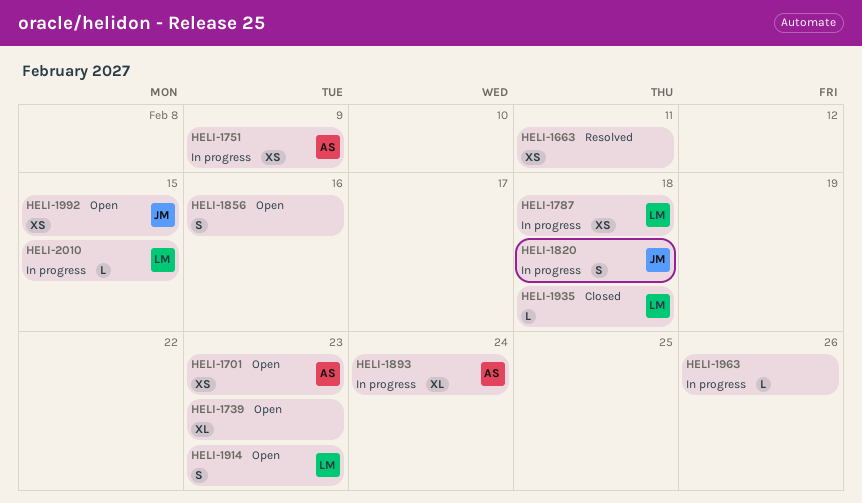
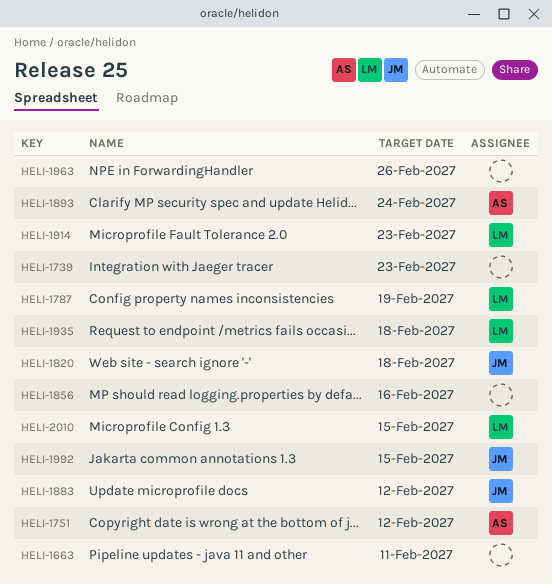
HELI-1701: present -> none
HELI-1751, due: Feb 9 -> Feb 12
HELI-1787, due: Feb 18 -> Feb 19
HELI-1883: none -> present

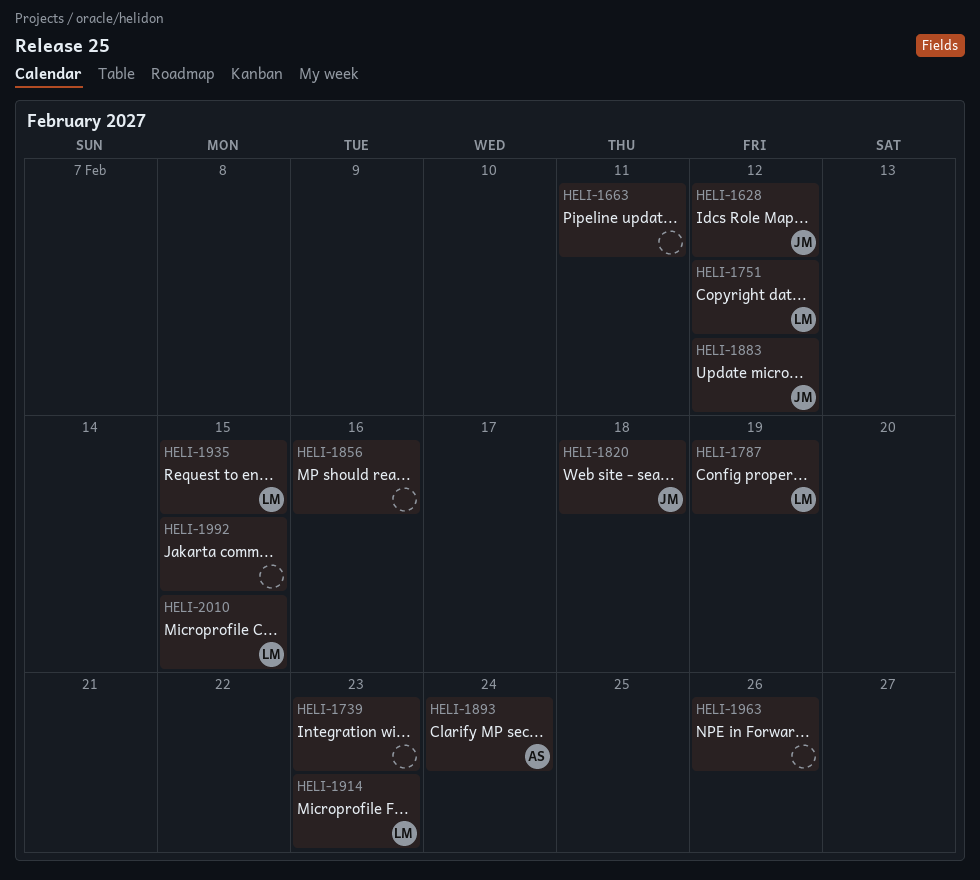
HELI-1628: none -> present
HELI-1751, owner: AS -> LM
HELI-1935, due: Feb 18 -> Feb 15
HELI-1992, owner: JM -> none

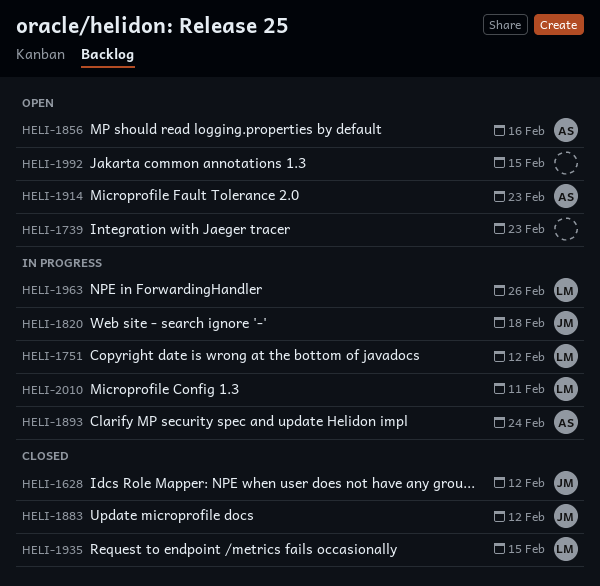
HELI-1663: present -> none
HELI-1787: present -> none
HELI-1856, owner: none -> AS
HELI-1914, owner: LM -> AS
HELI-1963, owner: none -> LM
HELI-2010, due: Feb 15 -> Feb 11

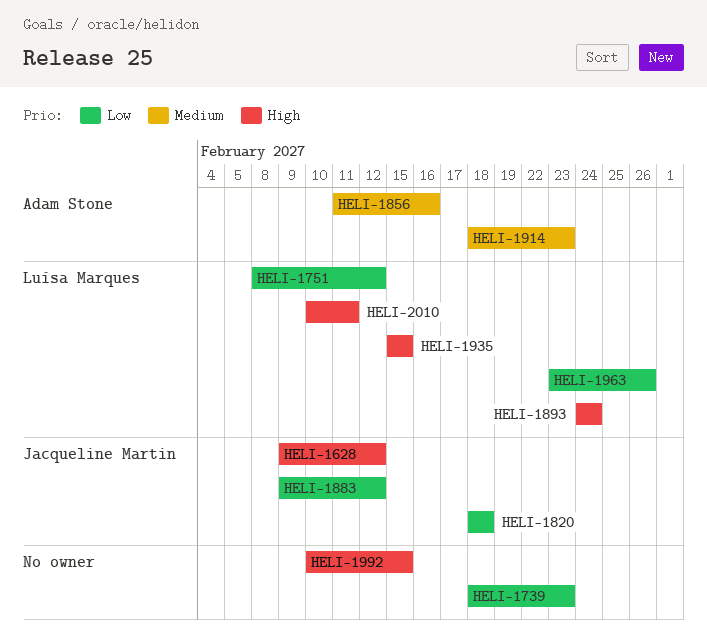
HELI-1893, owner: Adam Stone -> Luísa Marques

